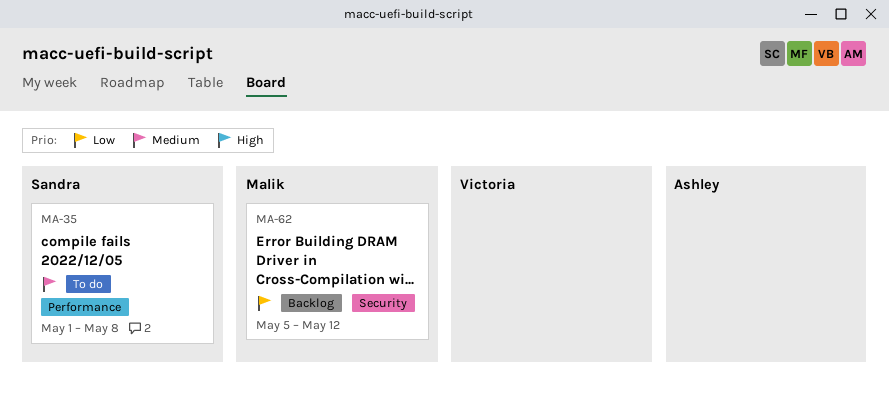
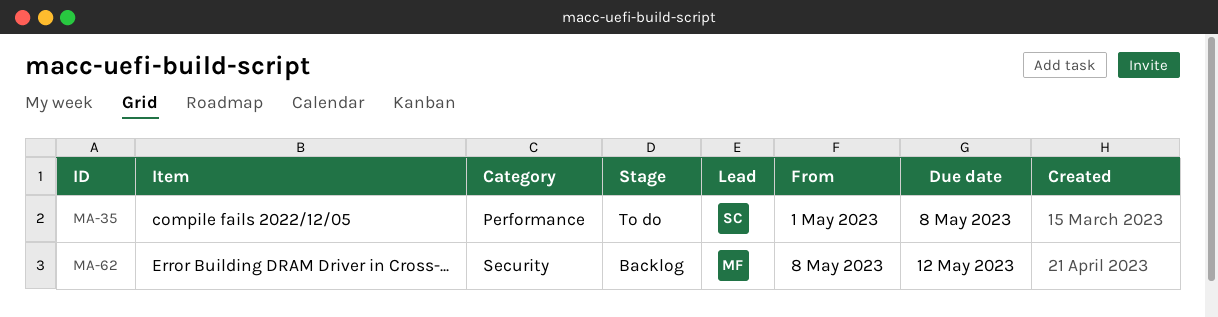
MA-62, start: May 5 -> May 8

